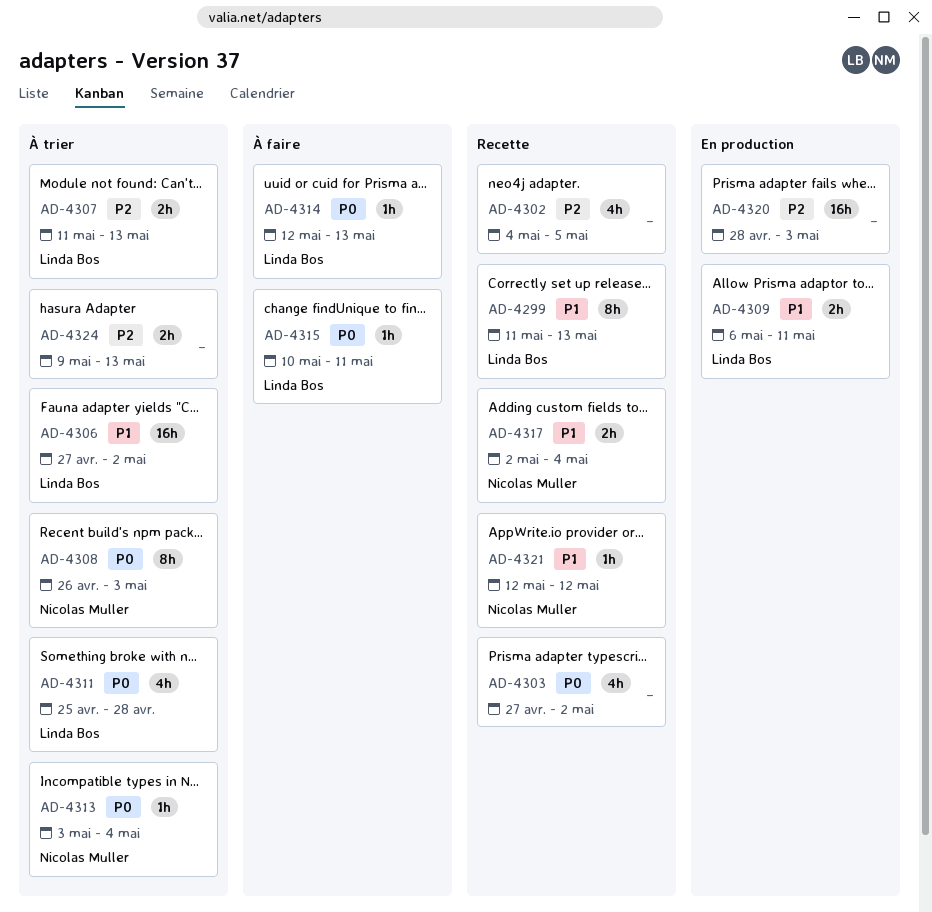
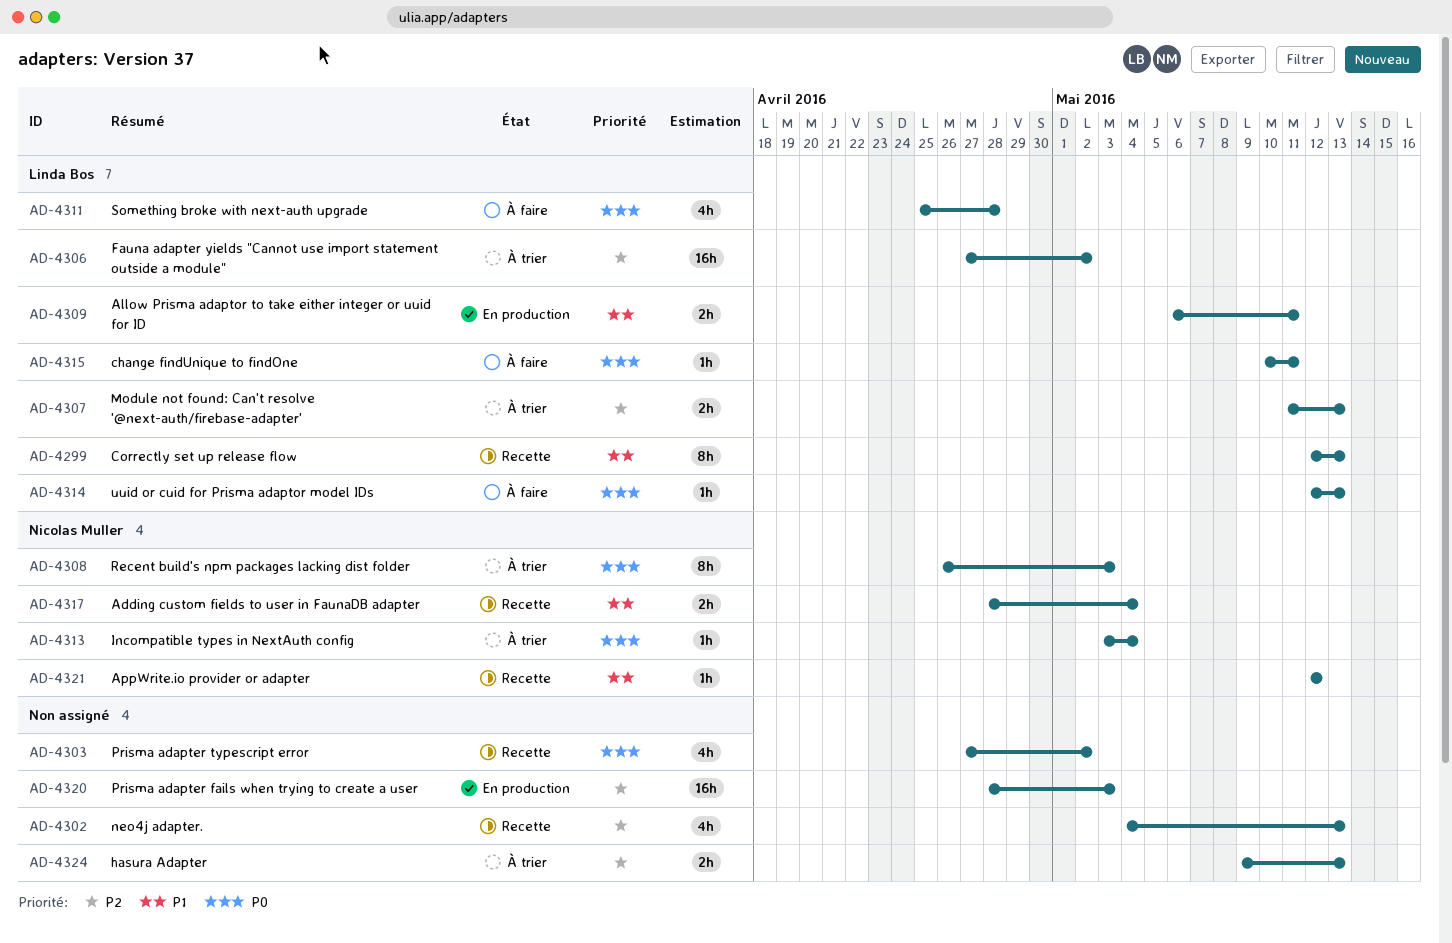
AD-4299, start: May 11 -> May 12
AD-4302, due: May 5 -> May 13
AD-4306, priority: P1 -> P2
AD-4311, status: À trier -> À faire
AD-4317, start: May 2 -> Apr 28

